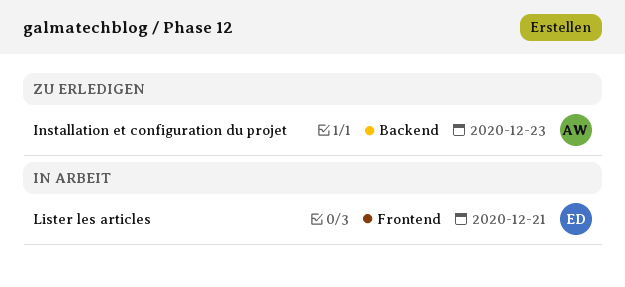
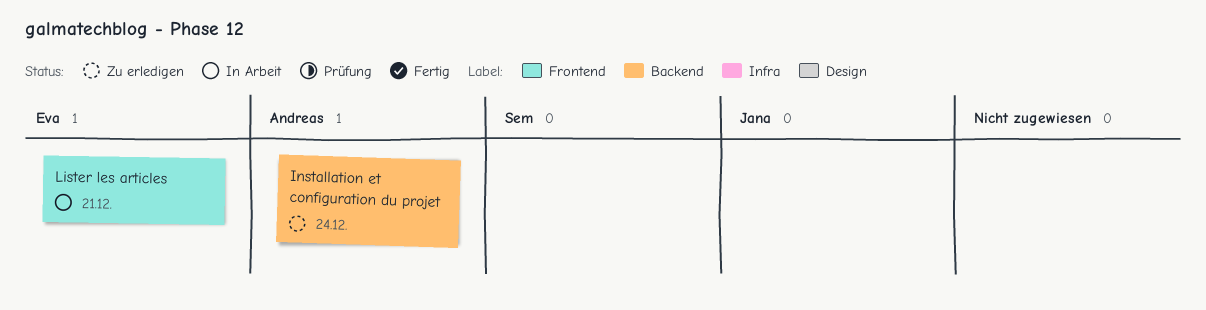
Installation et configuration du projet, due: Dec 23 -> Dec 24

